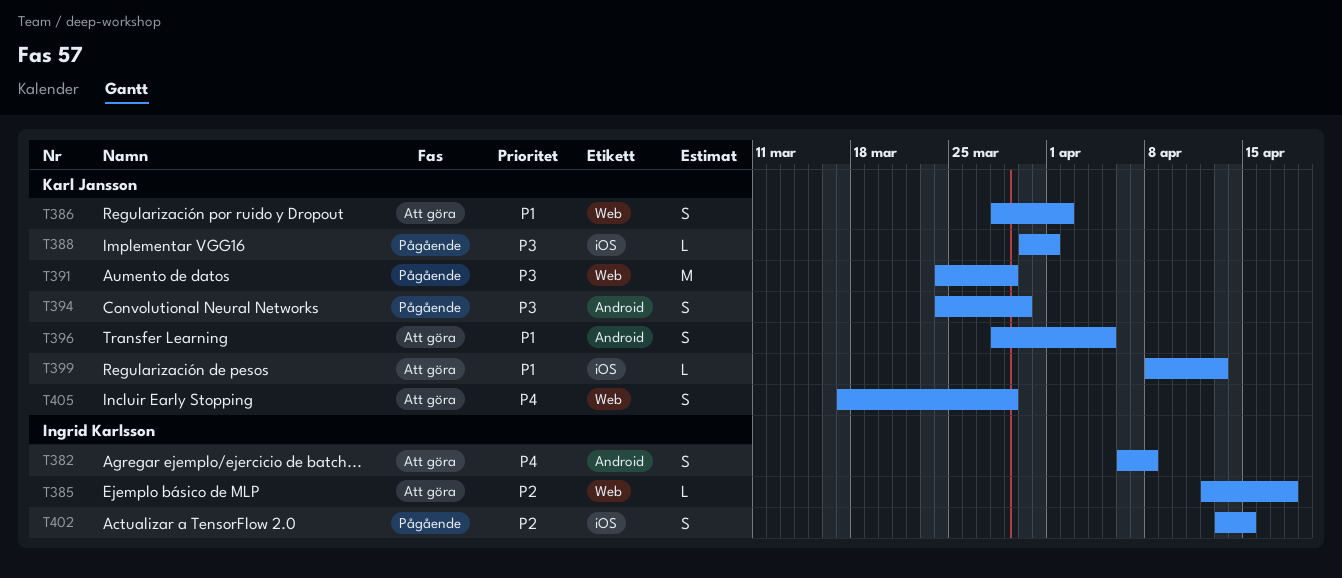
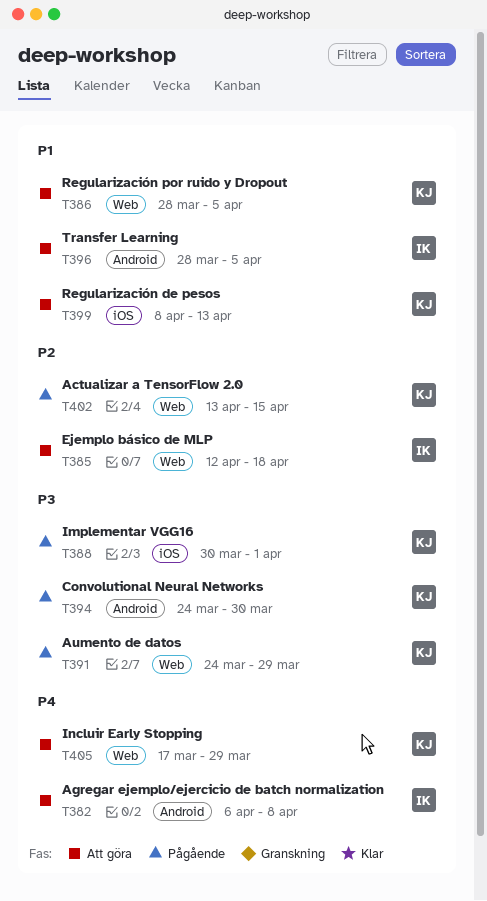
T386, due: Apr 2 -> Apr 5
T396, owner: Karl Jansson -> Ingrid Karlsson
T402, owner: Ingrid Karlsson -> Karl Jansson
T402, label: iOS -> Web

